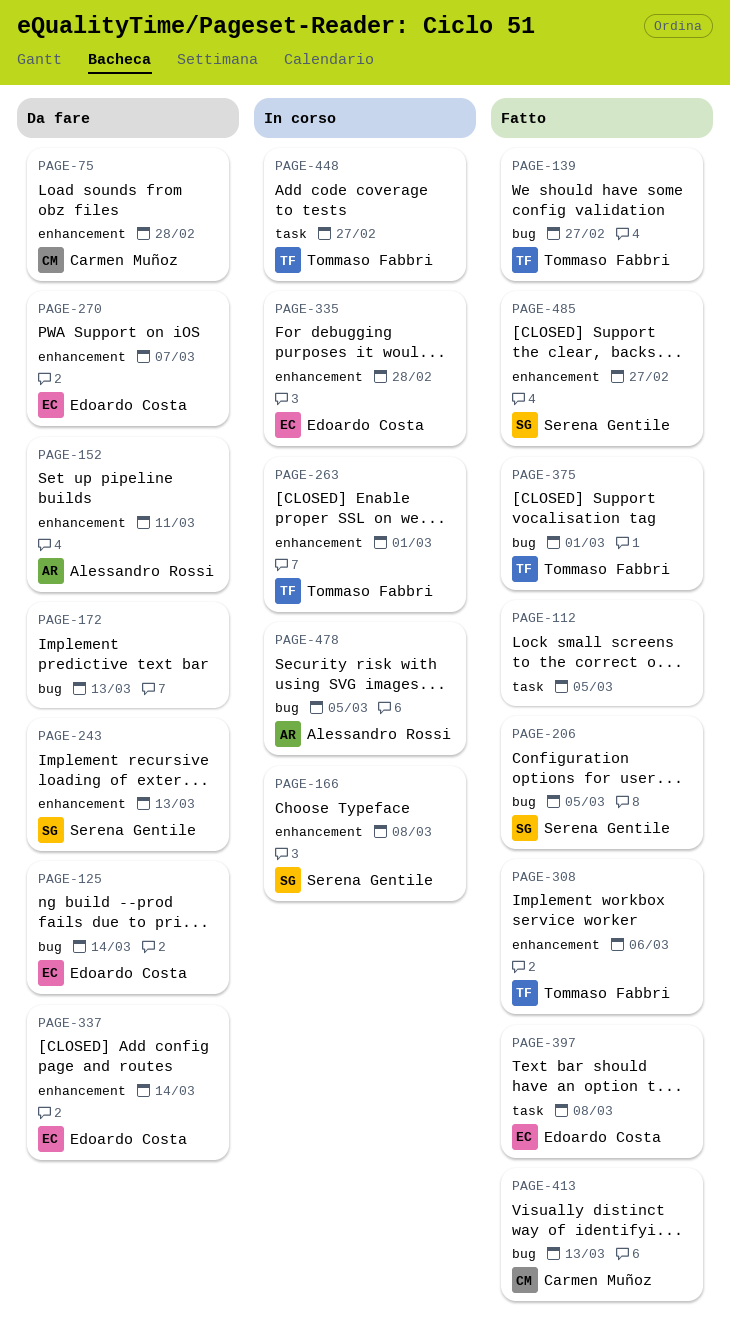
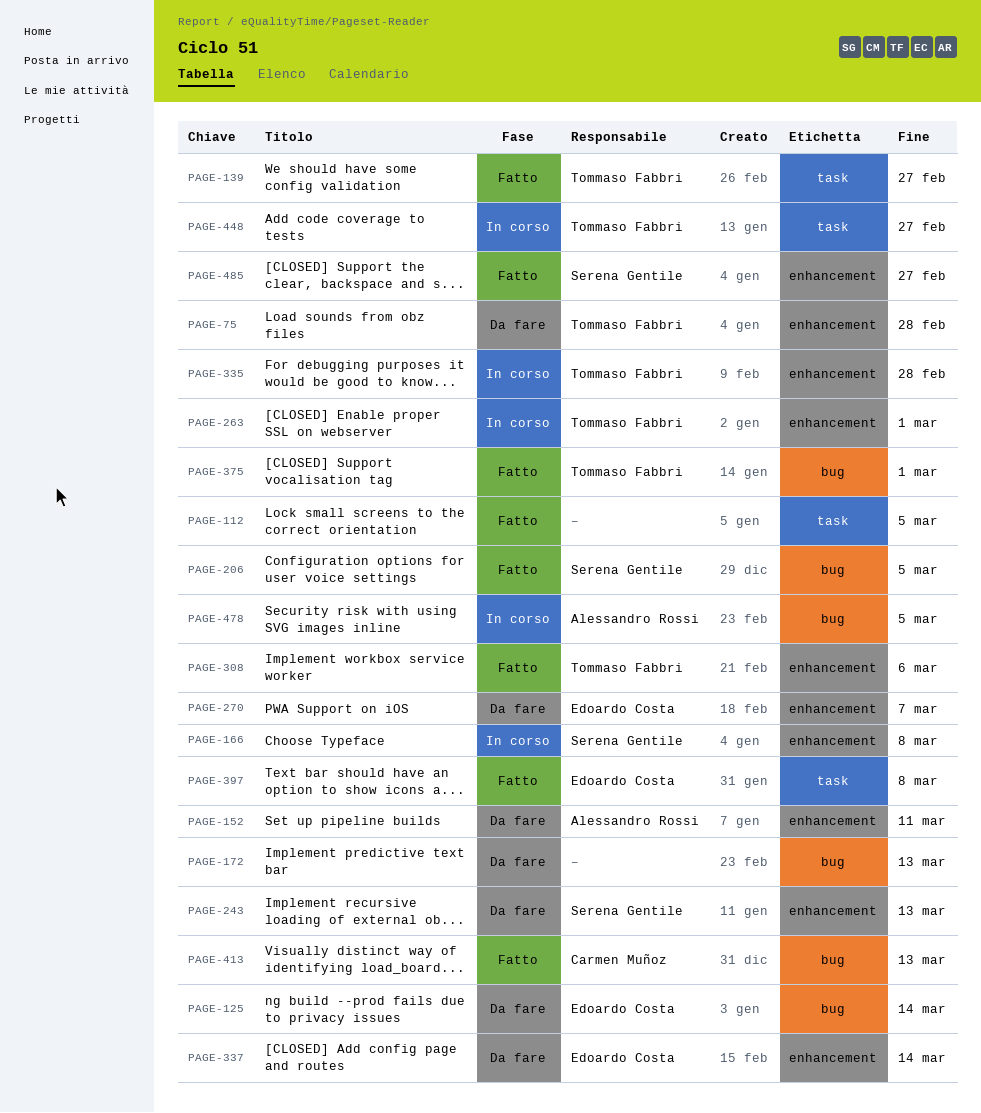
PAGE-75, owner: Carmen Muñoz -> Tommaso Fabbri
PAGE-139, label: bug -> task
PAGE-335, owner: Edoardo Costa -> Tommaso Fabbri

